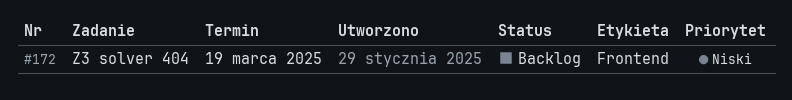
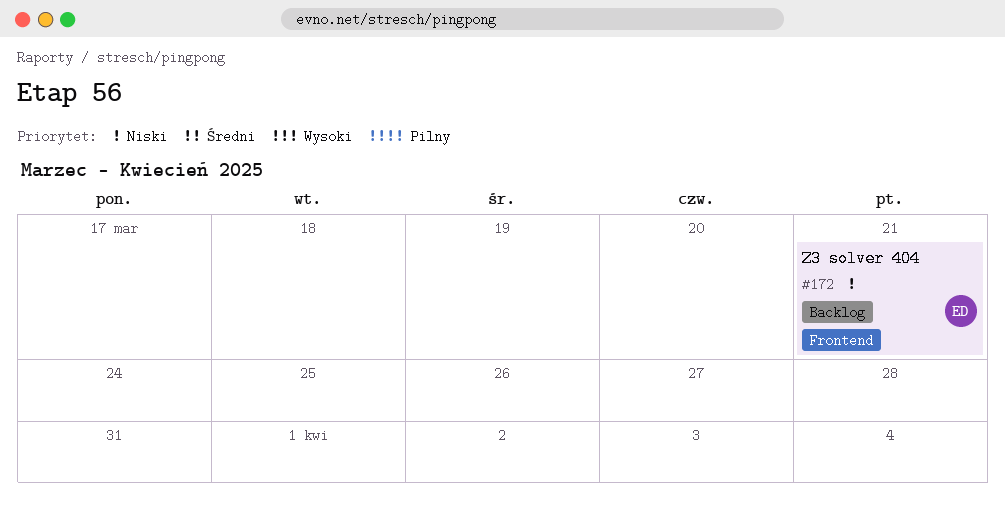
#172, due: Mar 19 -> Mar 21

